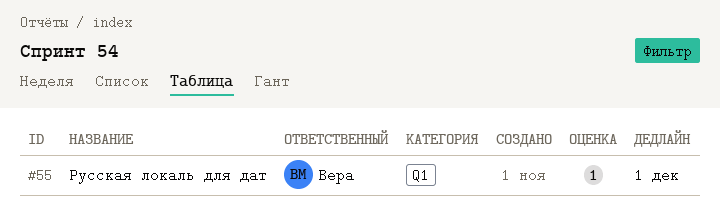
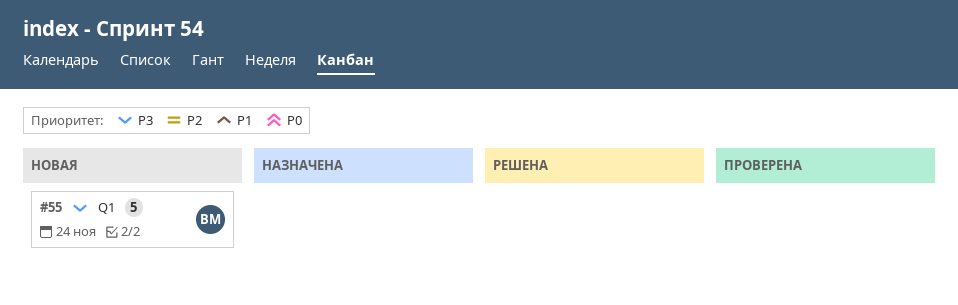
#55, estimate: 1 -> 5
#55, due: Dec 1 -> Nov 24

